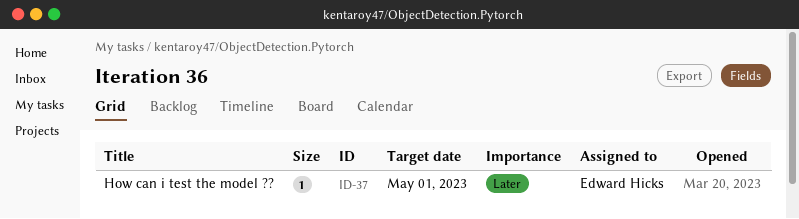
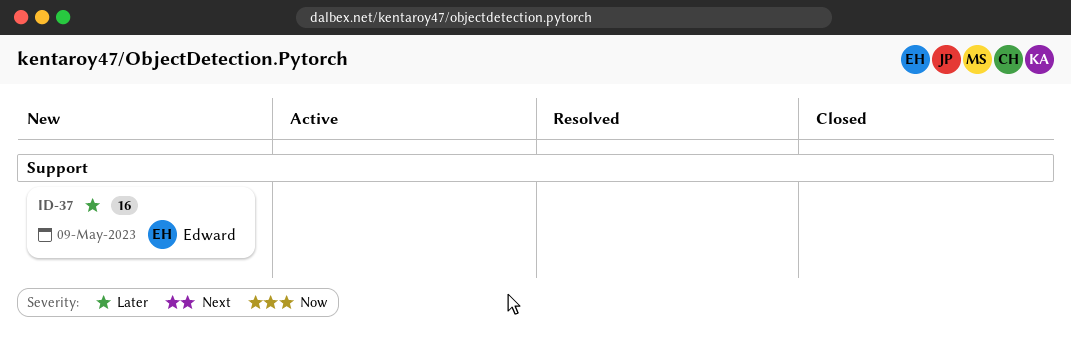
ID-37, estimate: 1 -> 16
ID-37, due: May 1 -> May 9

